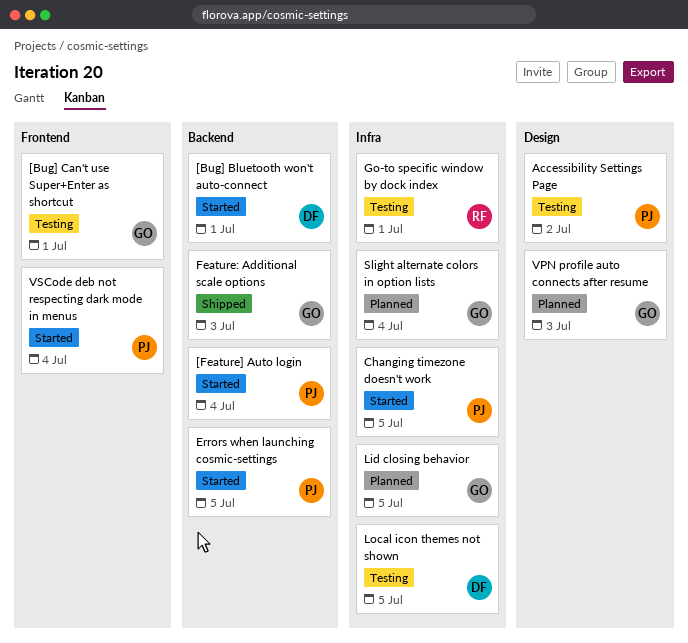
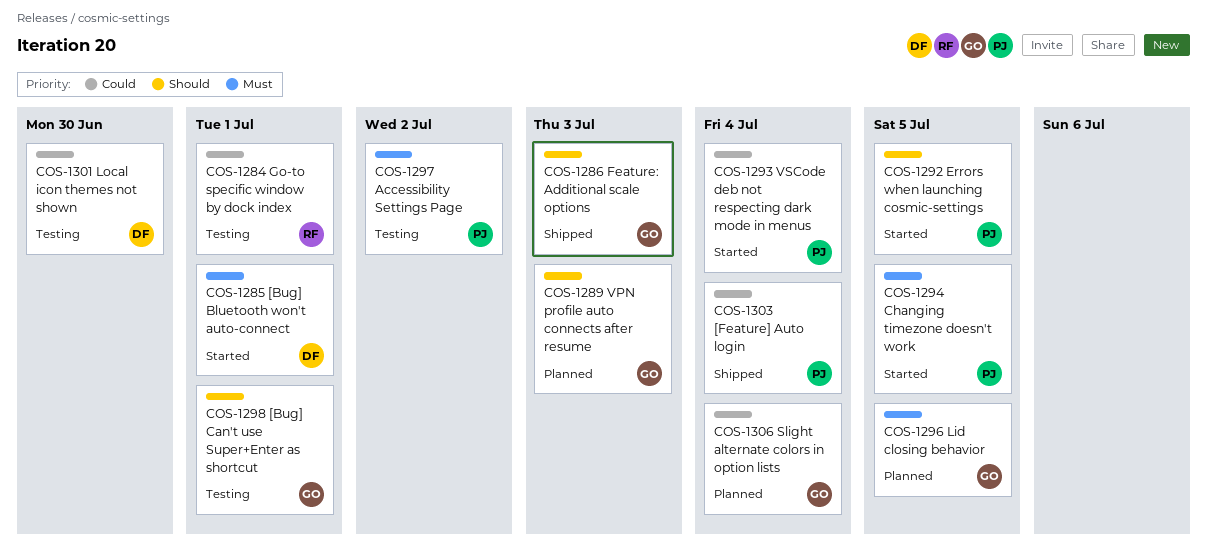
[Feature] Auto login, status: Started -> Shipped
Local icon themes not shown, due: Jul 5 -> Jun 30

